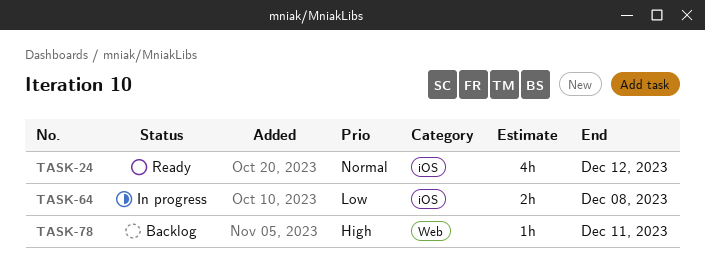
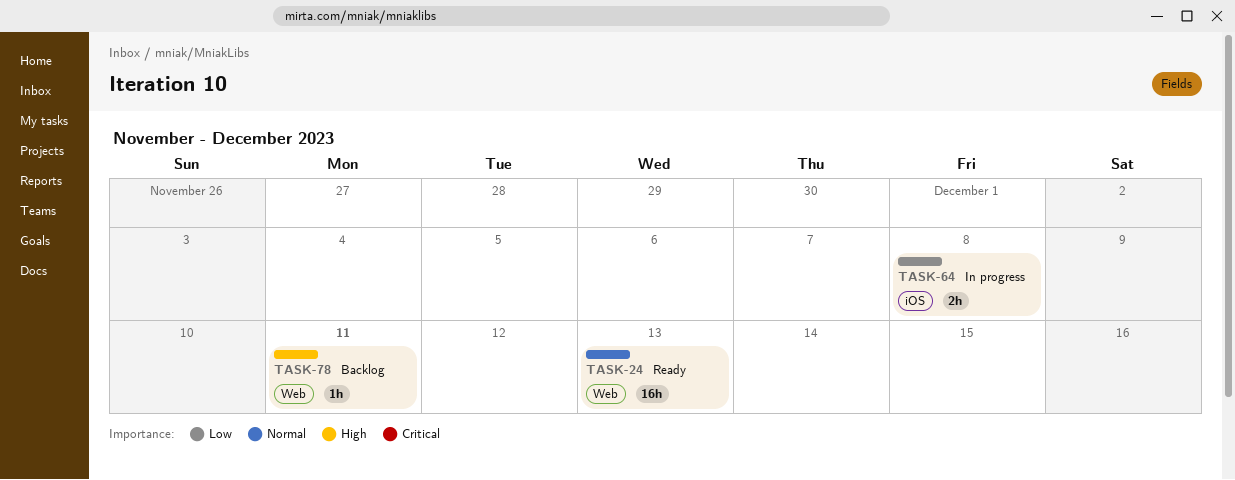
TASK-24, label: iOS -> Web
TASK-24, estimate: 4h -> 16h
TASK-24, due: Dec 12 -> Dec 13

